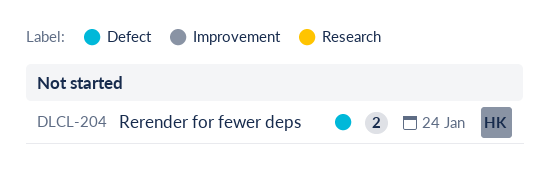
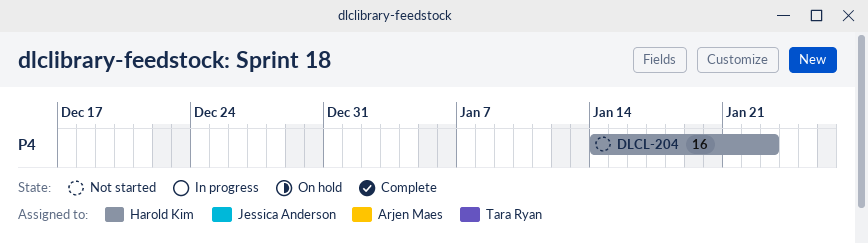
DLCL-204, estimate: 2 -> 16
DLCL-204, due: Jan 24 -> Jan 23

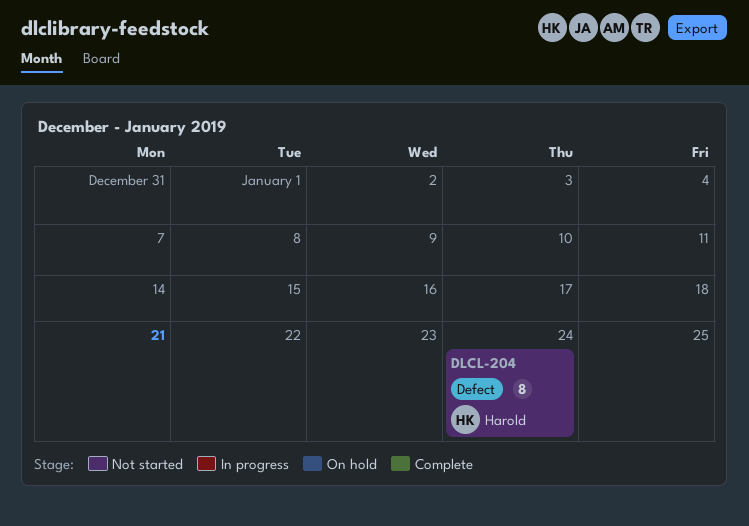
DLCL-204, estimate: 16 -> 8
DLCL-204, due: Jan 23 -> Jan 24

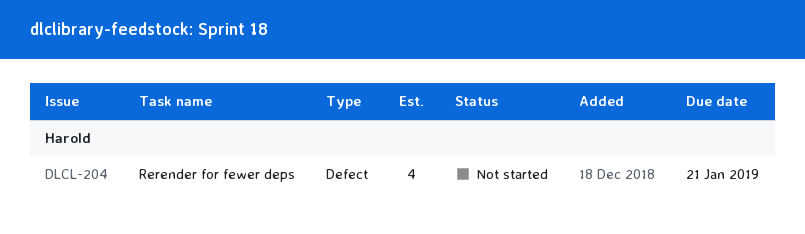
DLCL-204, estimate: 8 -> 4
DLCL-204, due: Jan 24 -> Jan 21

